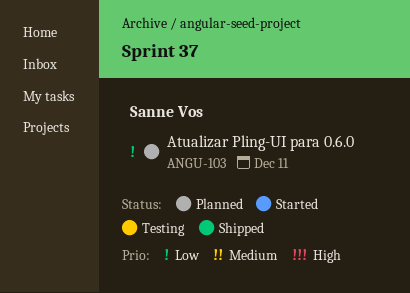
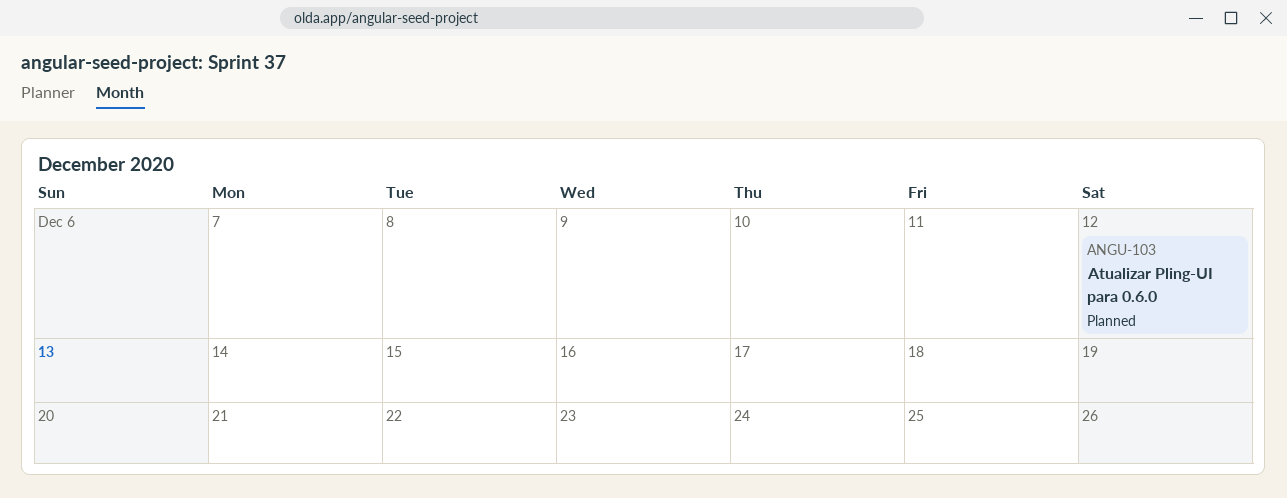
ANGU-103, due: Dec 11 -> Dec 12

